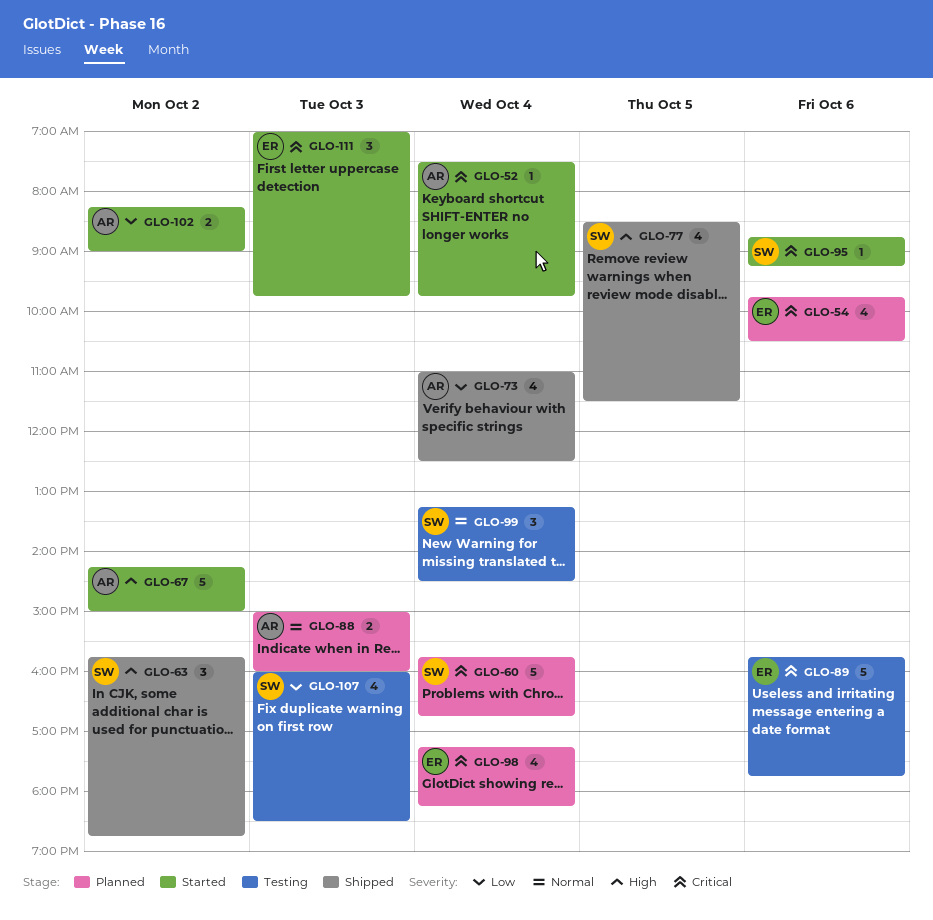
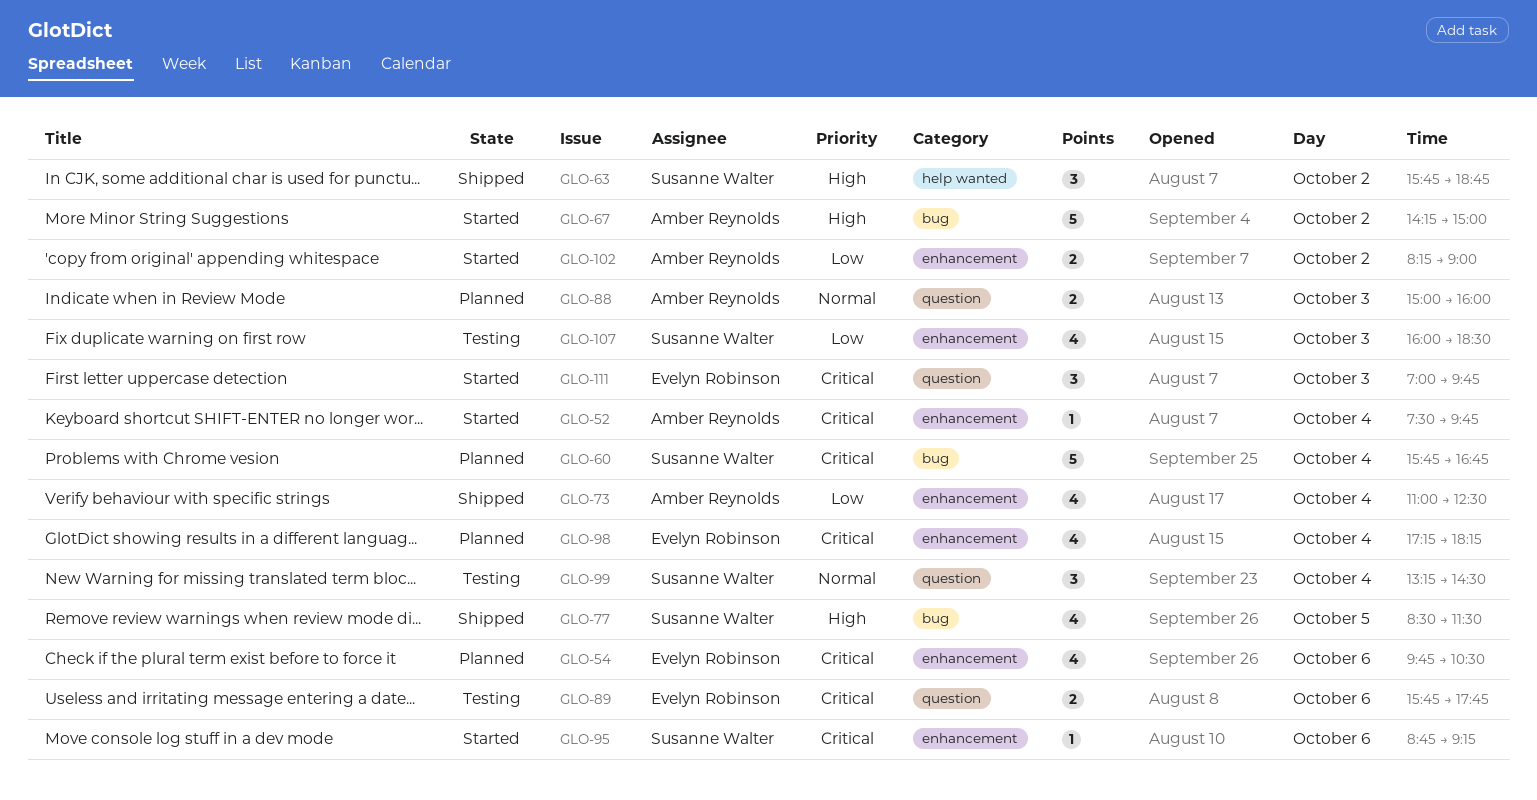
GLO-89, estimate: 5 -> 2

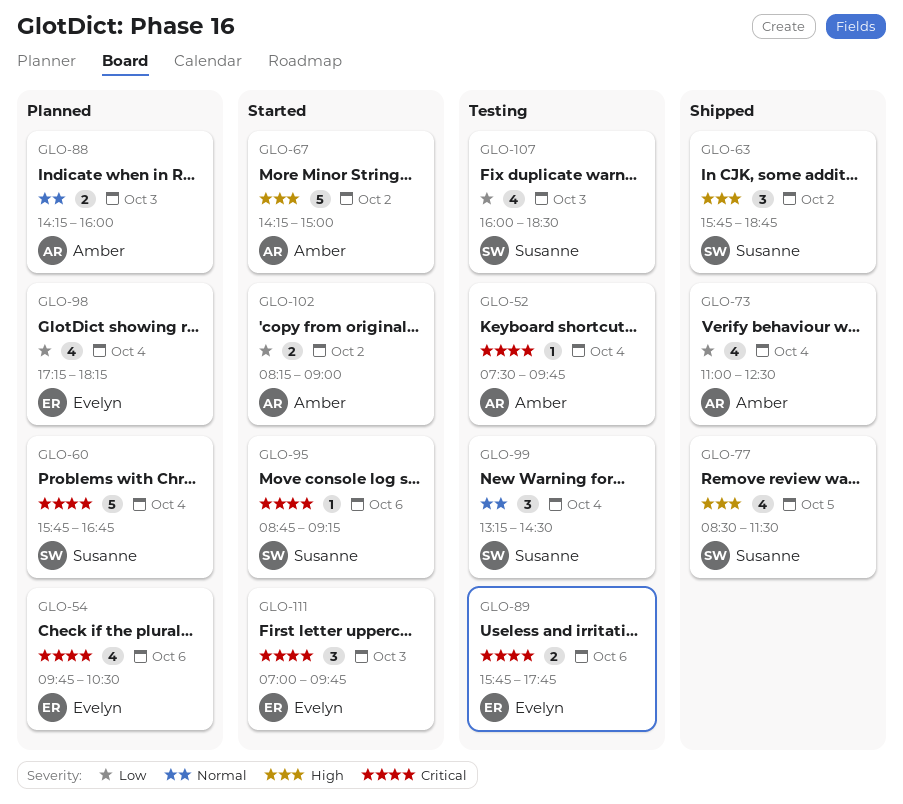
GLO-52, status: Started -> Testing
GLO-88, begins: 15:00 -> 14:15
GLO-98, priority: Critical -> Low

